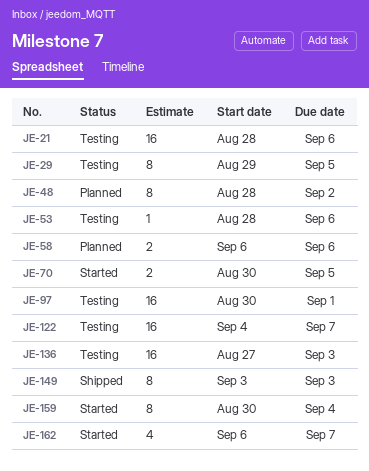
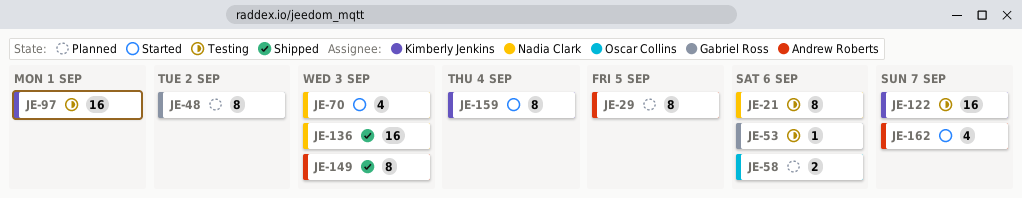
JE-21, estimate: 16 -> 8
JE-29, status: Testing -> Planned
JE-70, estimate: 2 -> 4
JE-70, due: Sep 5 -> Sep 3
JE-136, status: Testing -> Shipped

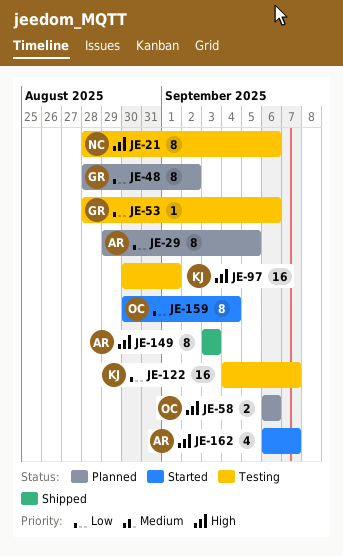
JE-70: present -> none
JE-136: present -> none
JE-159, owner: Kimberly Jenkins -> Oscar Collins

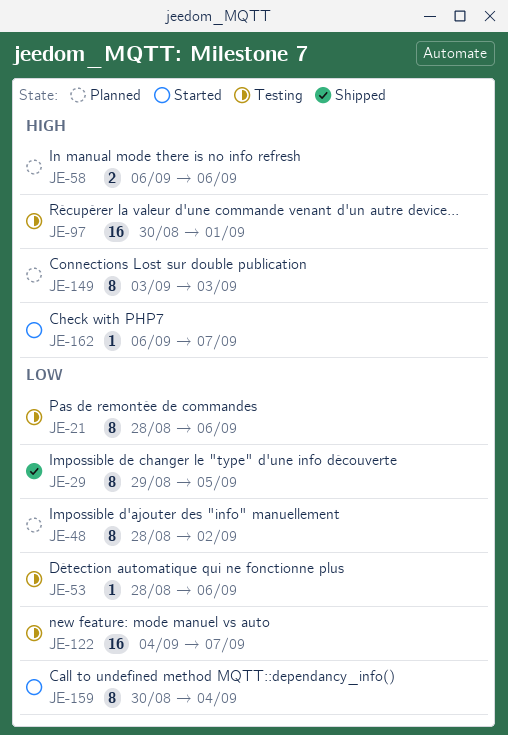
JE-21, priority: High -> Low
JE-29, status: Planned -> Shipped
JE-149, status: Shipped -> Planned
JE-162, estimate: 4 -> 1

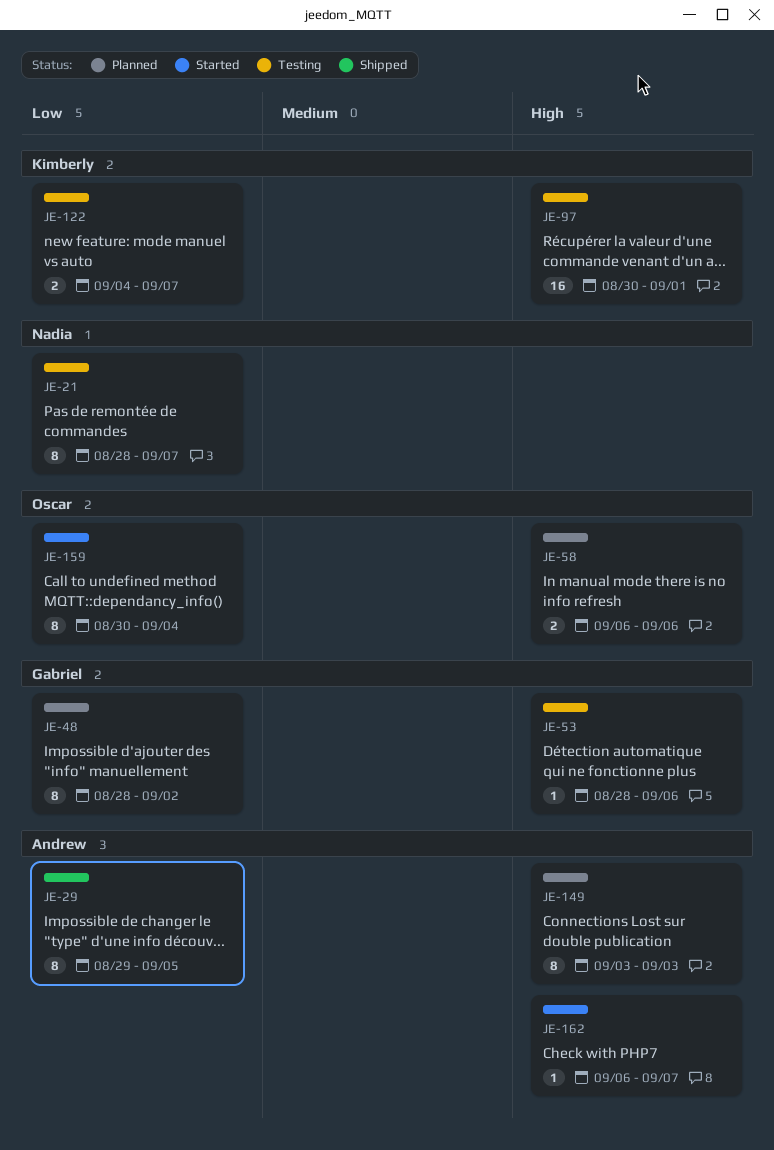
JE-21, due: Sep 6 -> Sep 7
JE-53, priority: Low -> High
JE-122, estimate: 16 -> 2

